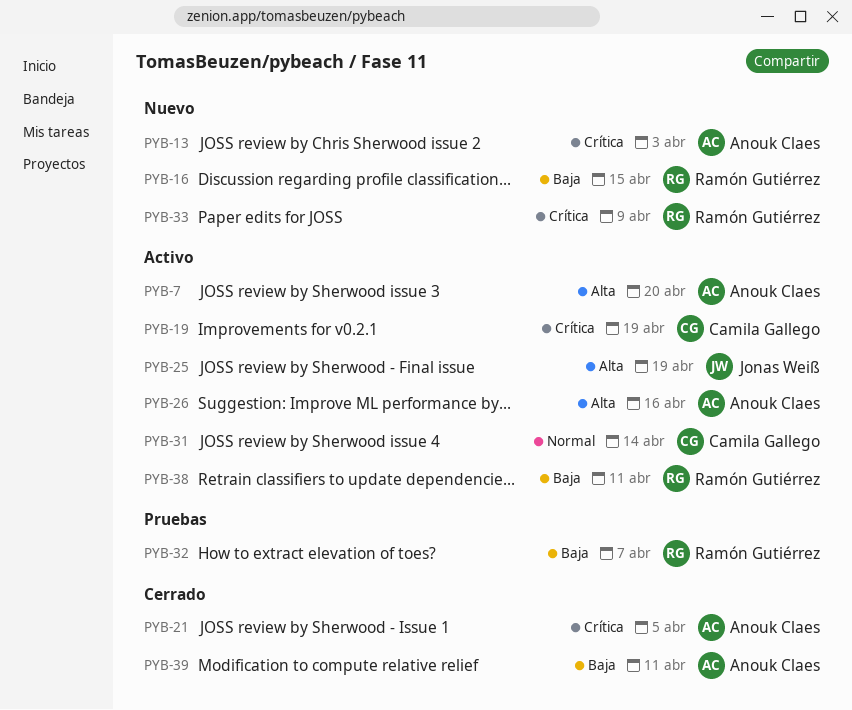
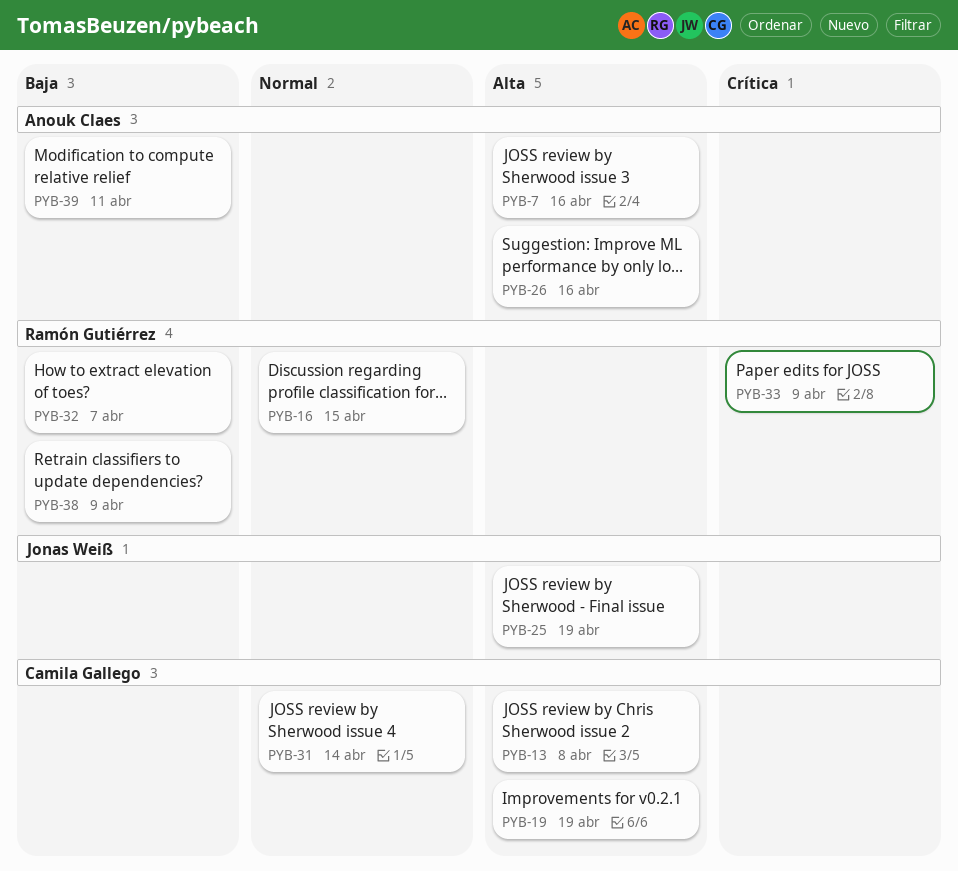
PYB-7, due: Apr 20 -> Apr 16
PYB-13, owner: Anouk Claes -> Camila Gallego
PYB-13, priority: Crítica -> Alta
PYB-13, due: Apr 3 -> Apr 8
PYB-16, priority: Baja -> Normal
PYB-19, priority: Crítica -> Alta
PYB-21: present -> none
PYB-38, due: Apr 11 -> Apr 9

